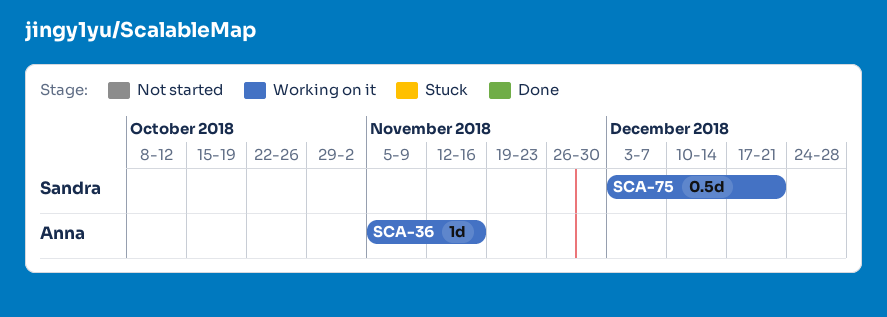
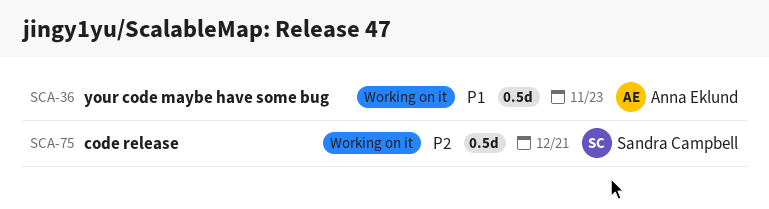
SCA-36, estimate: 1d -> 0.5d
SCA-36, due: Nov 16 -> Nov 23

